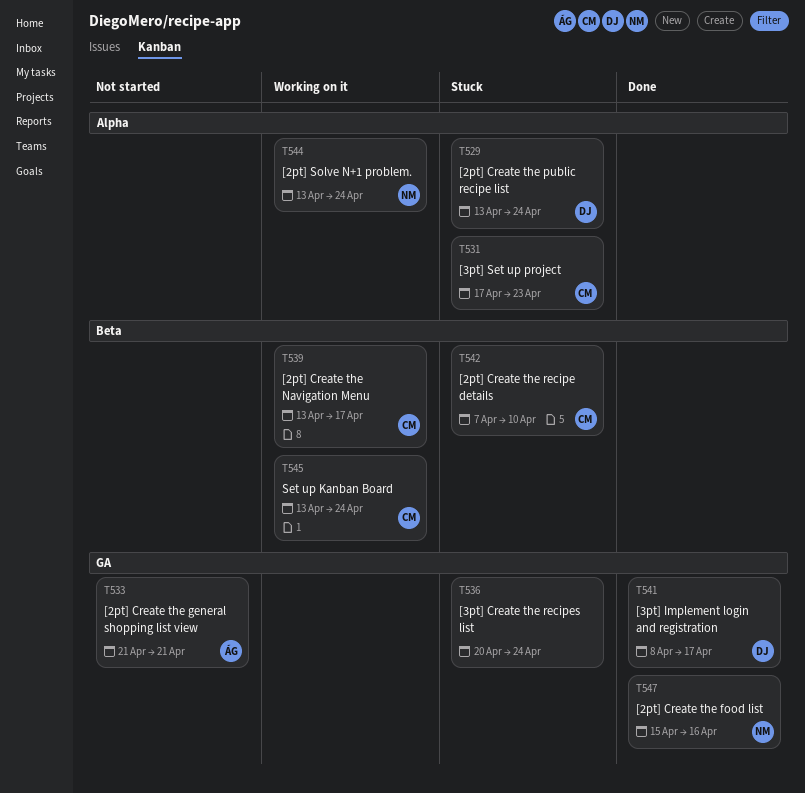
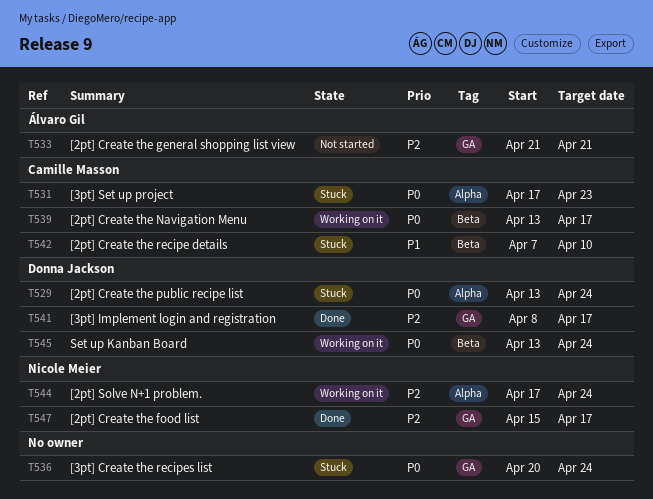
T544, start: Apr 13 -> Apr 17
T545, owner: Camille Masson -> Donna Jackson
T547, due: Apr 16 -> Apr 17

